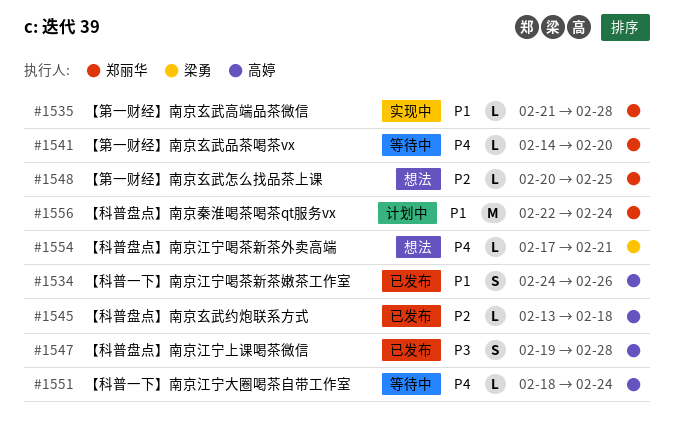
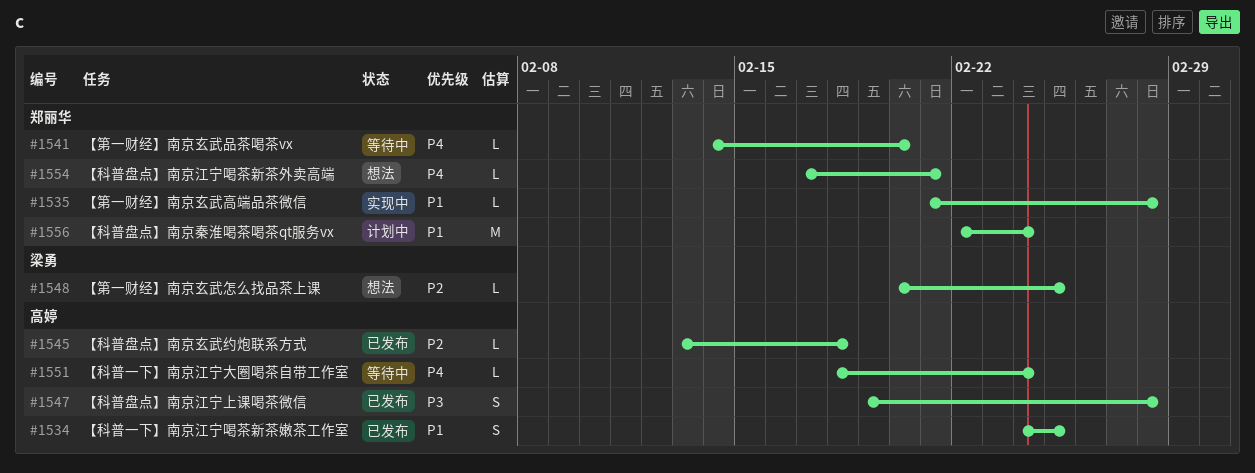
#1534, due: Feb 26 -> Feb 25
#1548, owner: 郑丽华 -> 梁勇
#1554, owner: 梁勇 -> 郑丽华

